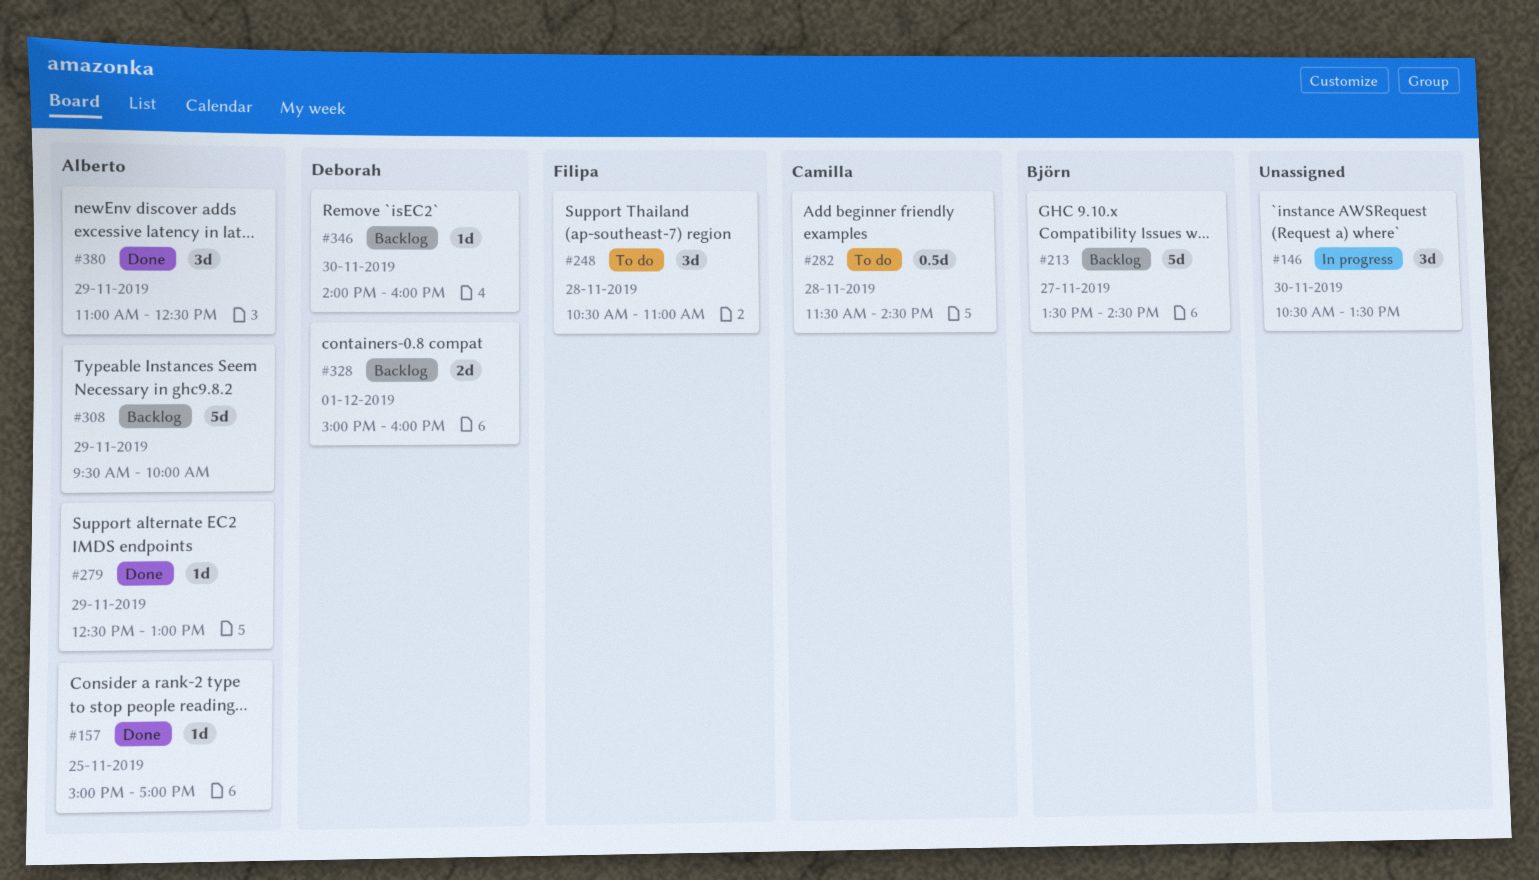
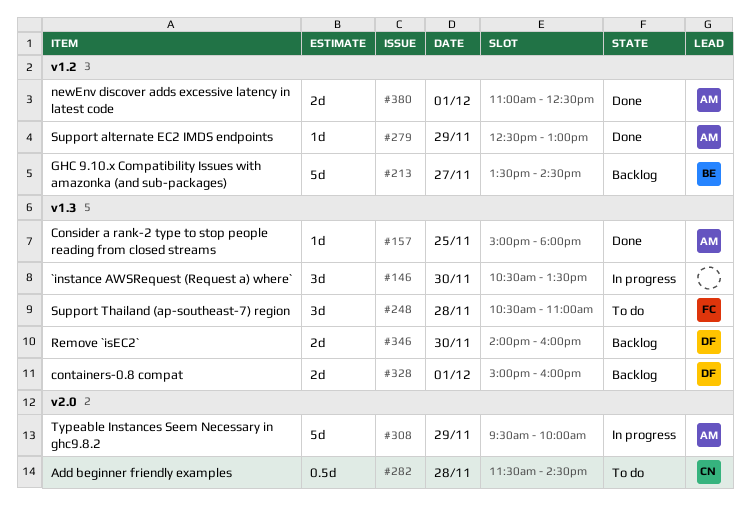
#157, ends: 17:00 -> 18:00
#308, status: Backlog -> In progress
#346, estimate: 1d -> 2d
#380, estimate: 3d -> 2d
#380, day: Nov 29 -> Dec 1

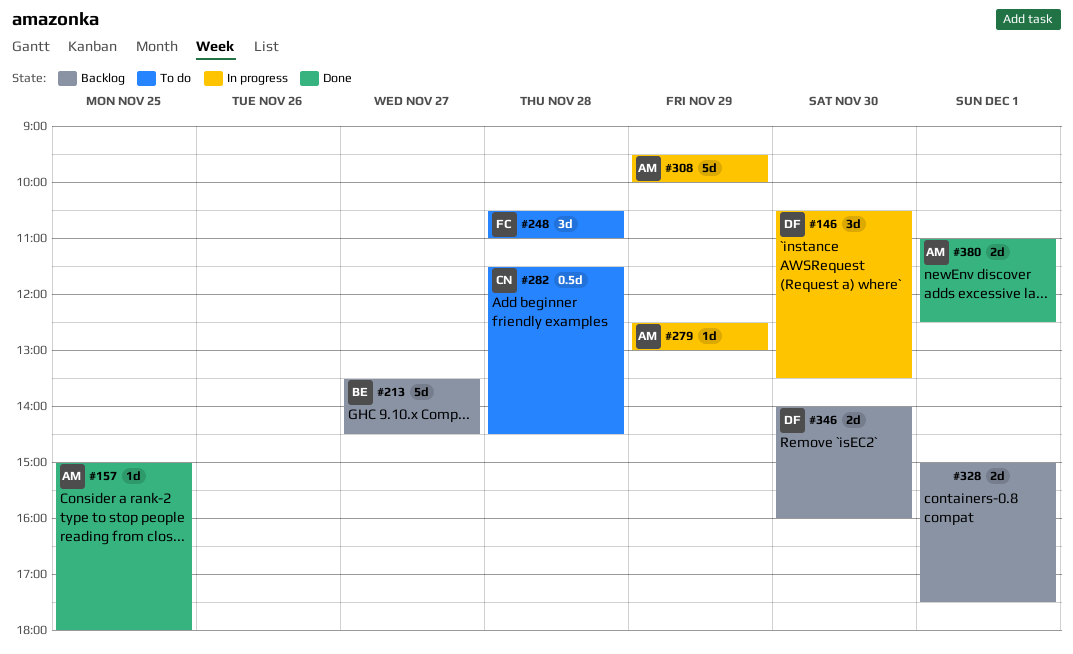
#146, owner: none -> DF
#279, status: Done -> In progress
#328, owner: DF -> none
#328, ends: 16:00 -> 17:30

